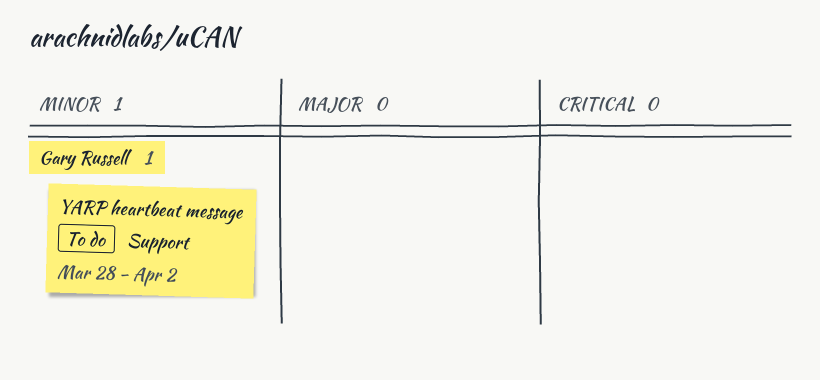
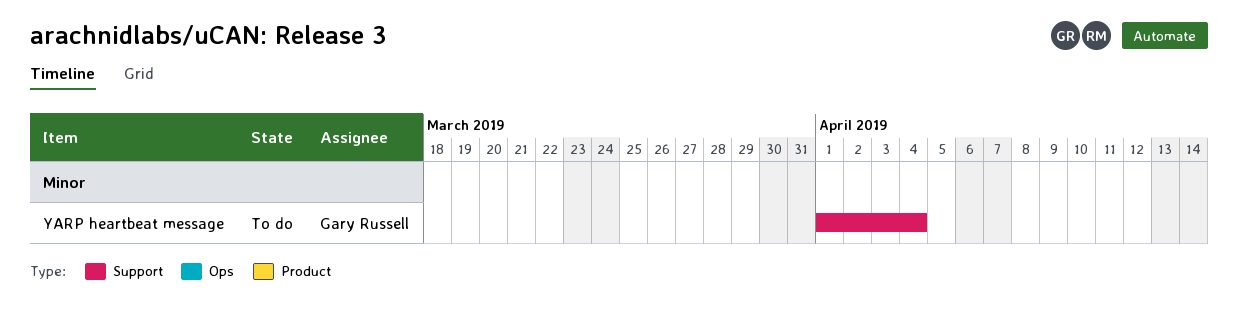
YARP heartbeat message, start: Mar 28 -> Apr 1
YARP heartbeat message, due: Apr 2 -> Apr 4

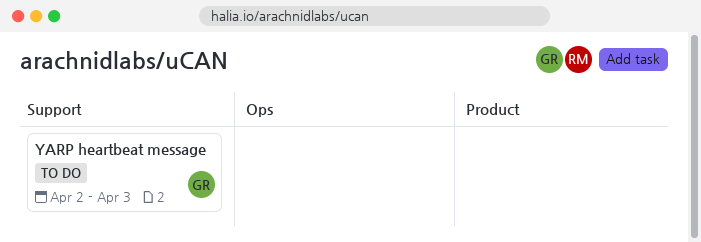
YARP heartbeat message, start: Apr 1 -> Apr 2
YARP heartbeat message, due: Apr 4 -> Apr 3

